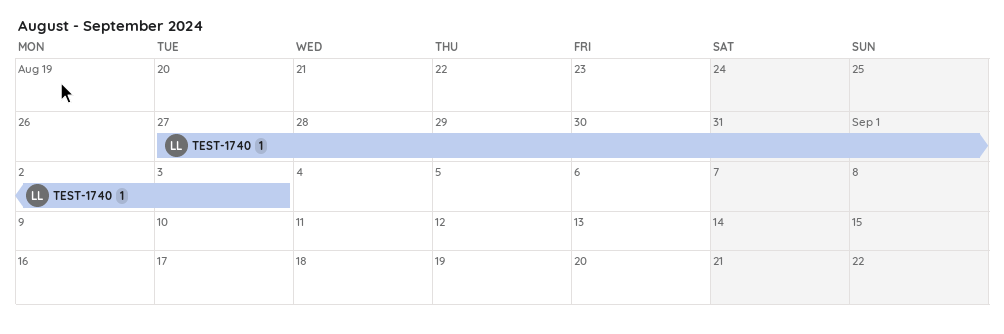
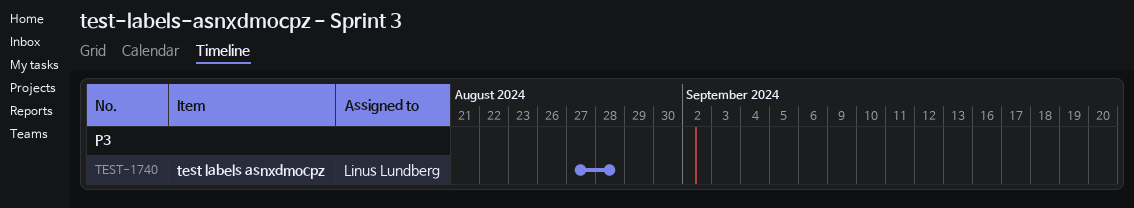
TEST-1740, due: Sep 3 -> Aug 28

